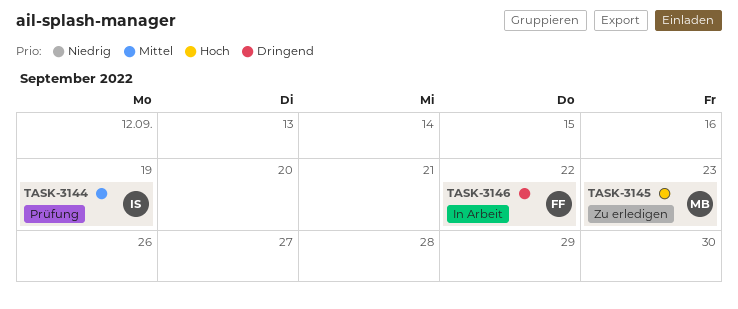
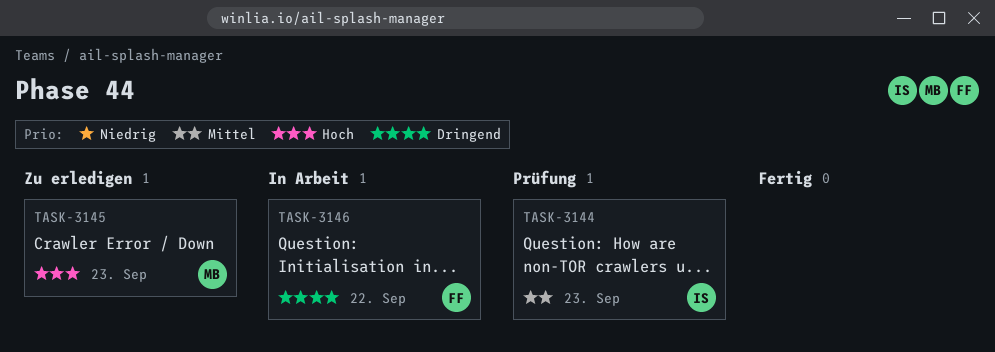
TASK-3144, due: Sep 19 -> Sep 23

